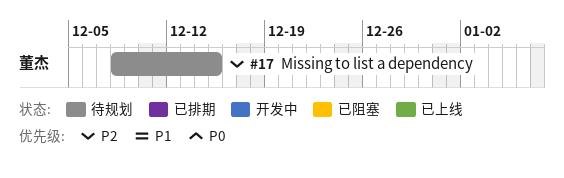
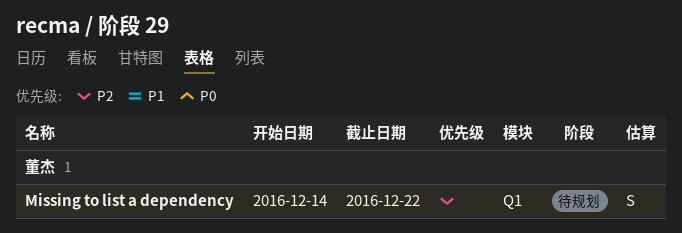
Missing to list a dependency, start: Dec 8 -> Dec 14
Missing to list a dependency, due: Dec 15 -> Dec 22

